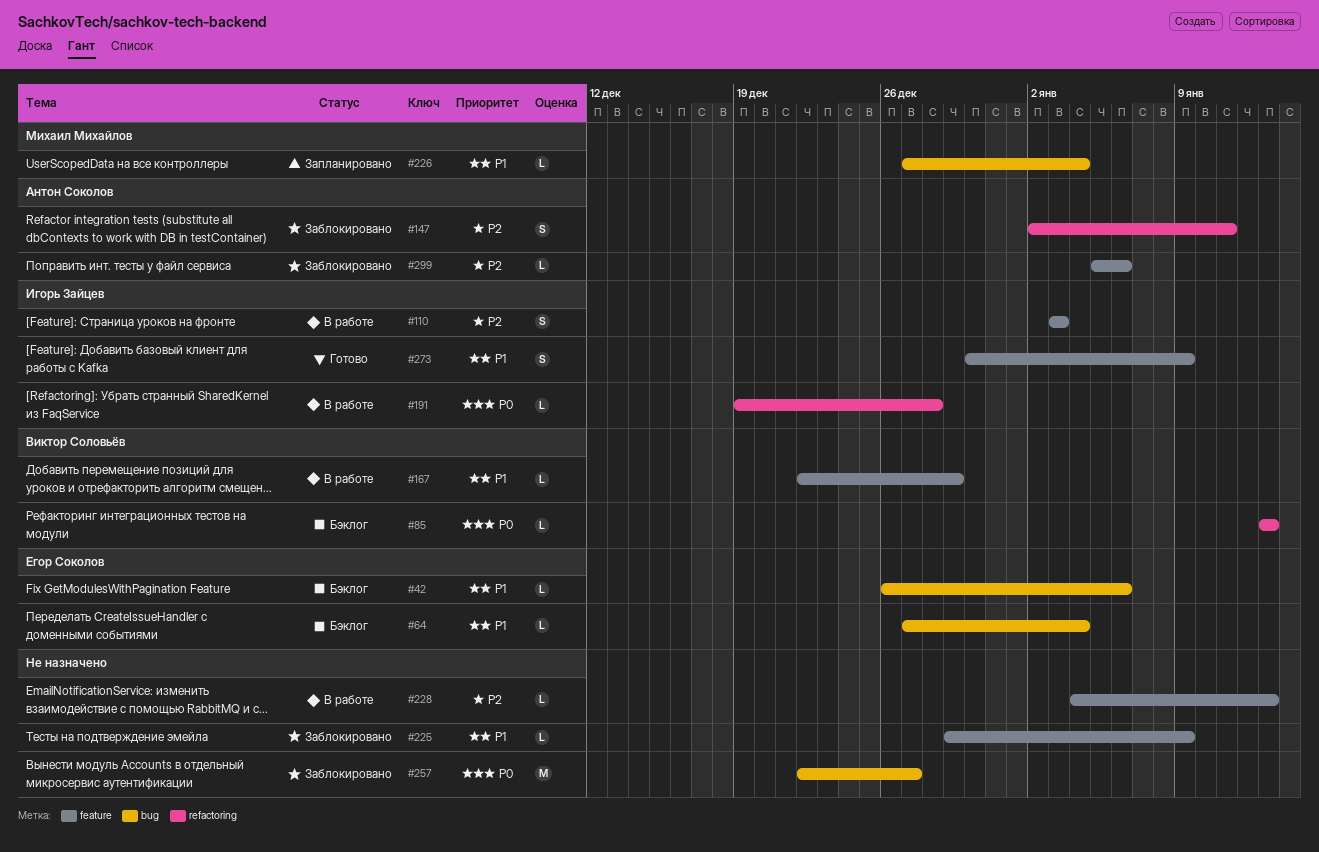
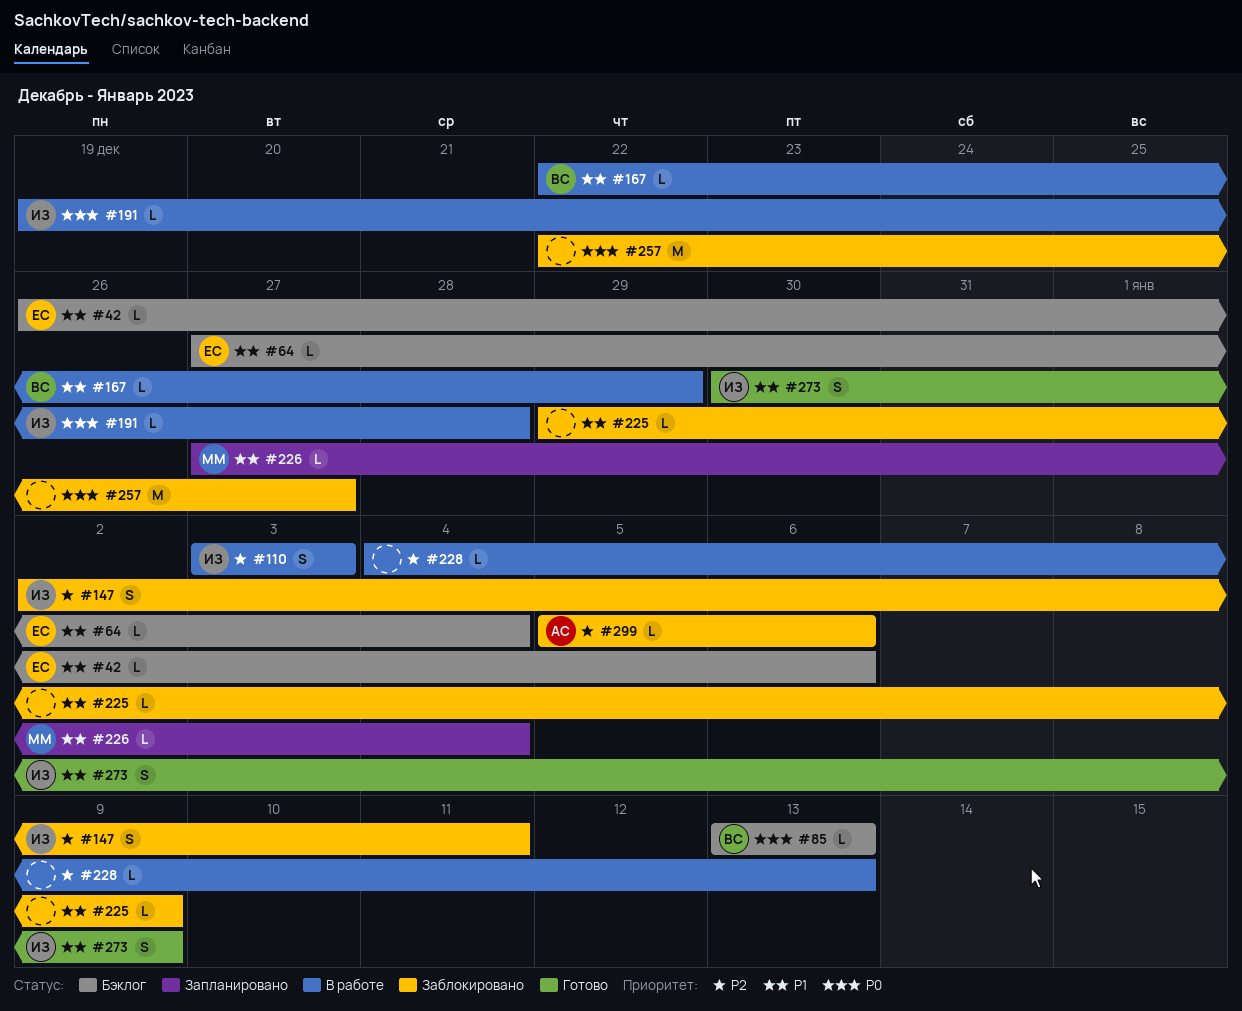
#147, owner: Антон Соколов -> Игорь Зайцев

